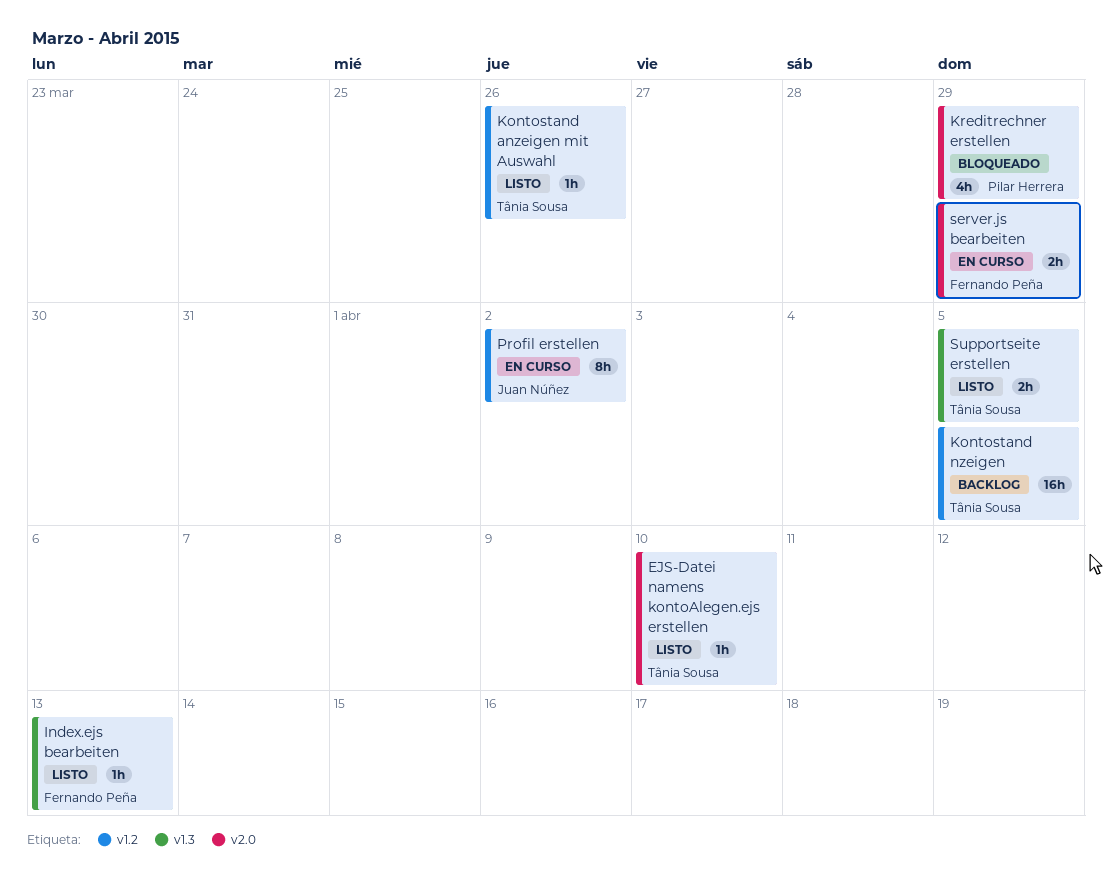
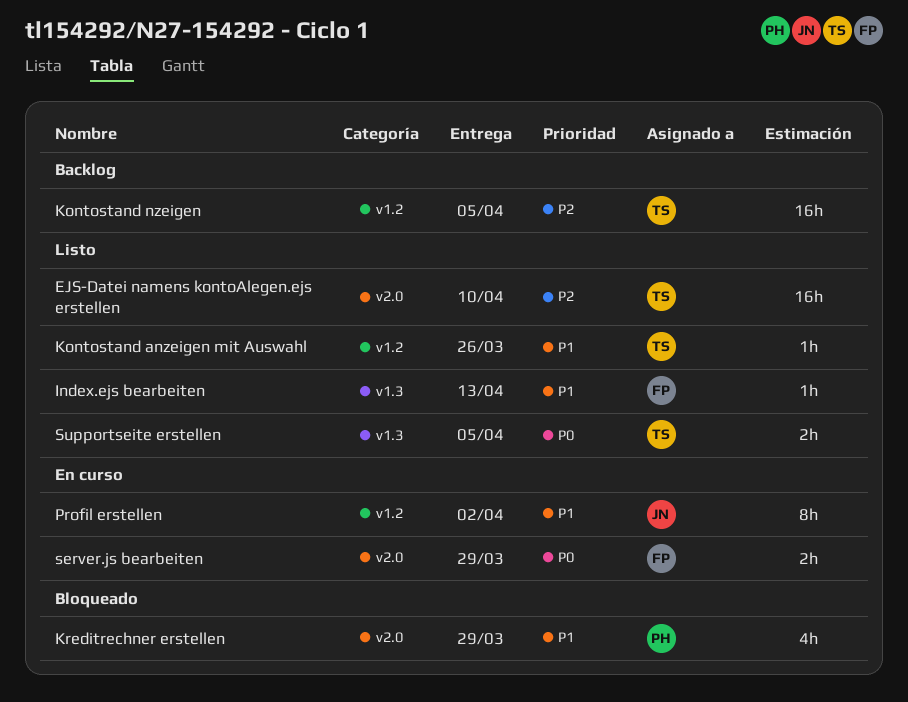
EJS-Datei namens kontoAlegen.ejs erstellen, estimate: 1h -> 16h

